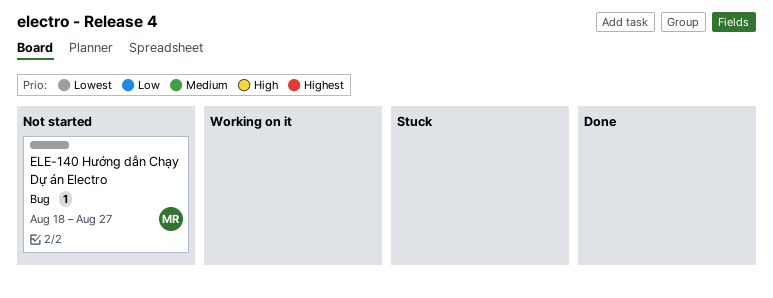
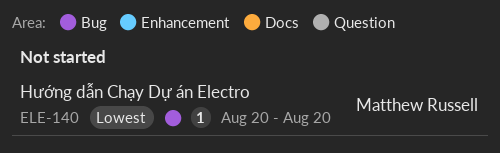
ELE-140, start: Aug 18 -> Aug 20
ELE-140, due: Aug 27 -> Aug 20

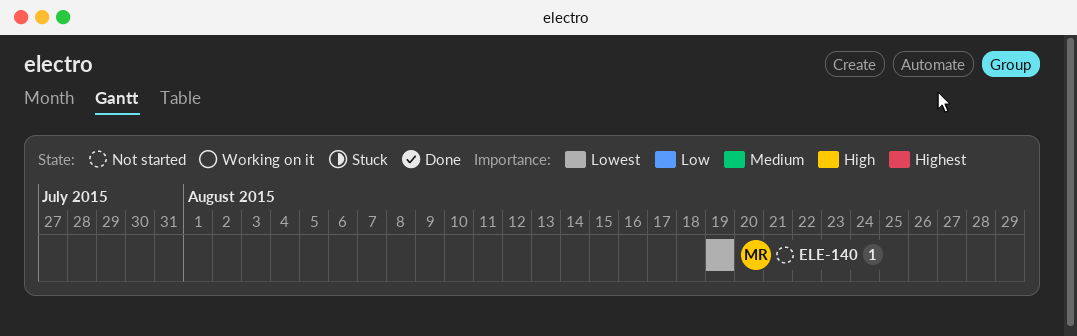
ELE-140, start: Aug 20 -> Aug 19
ELE-140, due: Aug 20 -> Aug 19

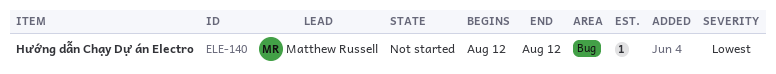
ELE-140, start: Aug 19 -> Aug 12
ELE-140, due: Aug 19 -> Aug 12

